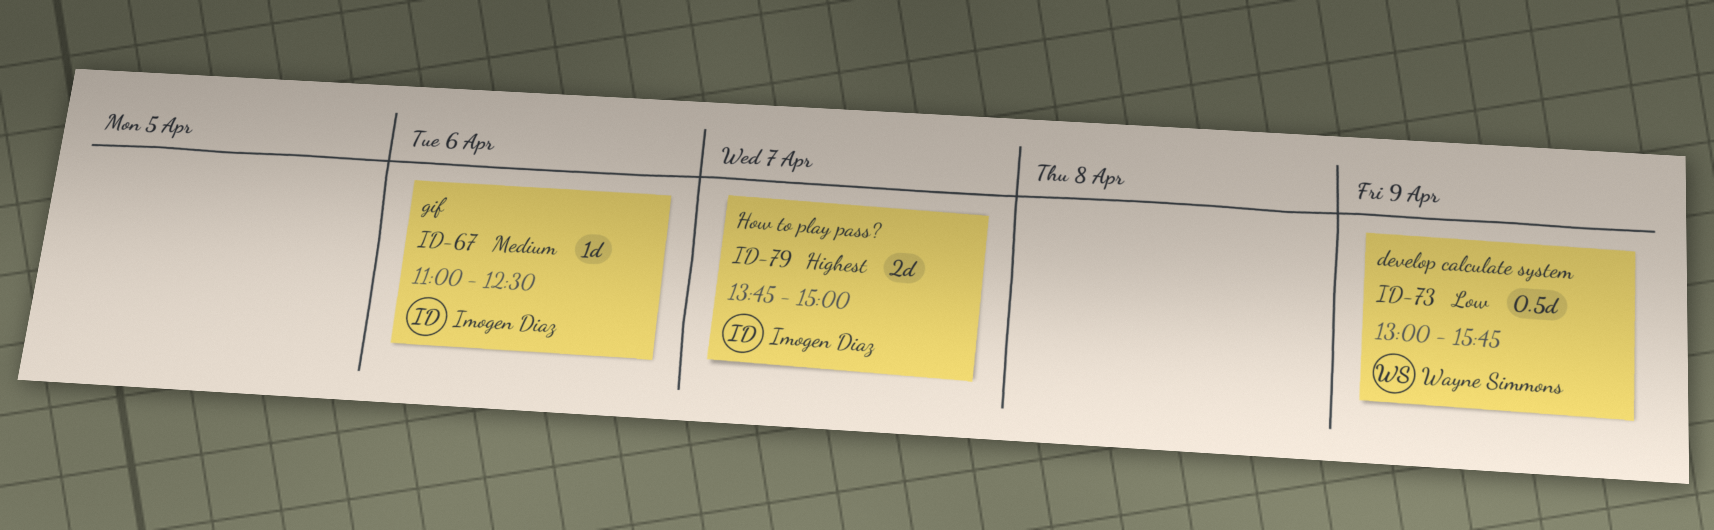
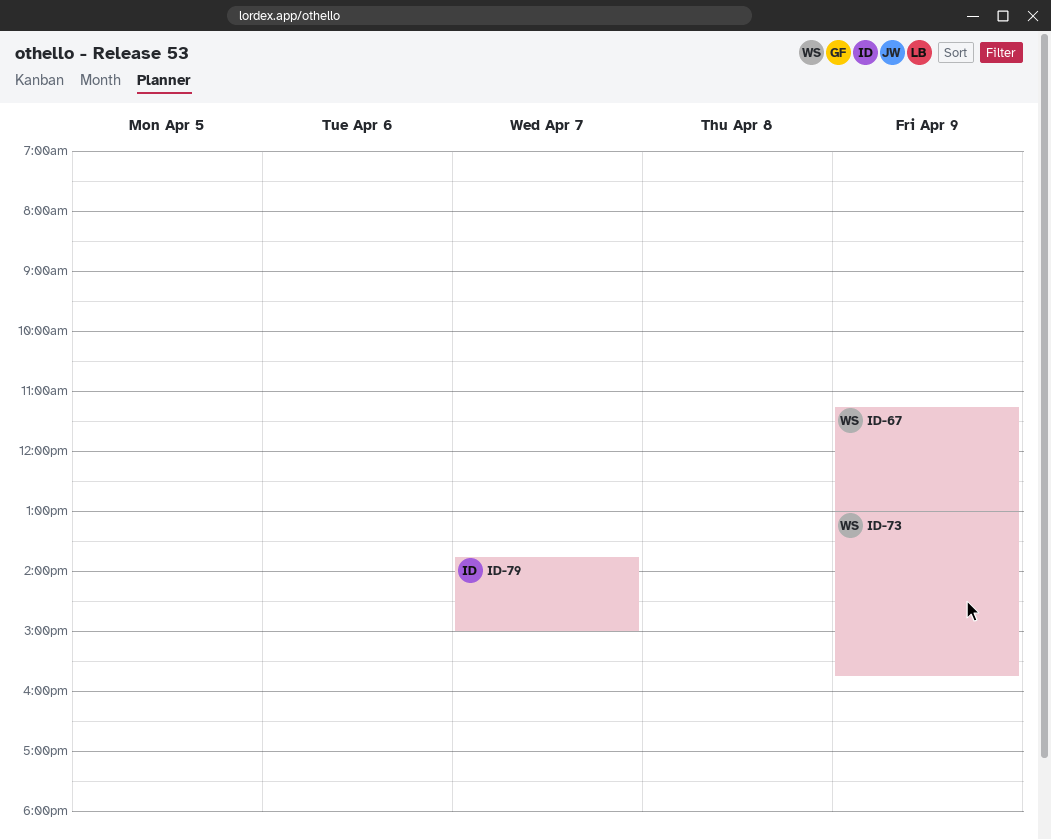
ID-67, owner: Imogen Diaz -> Wayne Simmons
ID-67, day: Apr 6 -> Apr 9
ID-67, begins: 11:00 -> 11:15
ID-67, ends: 12:30 -> 13:00

